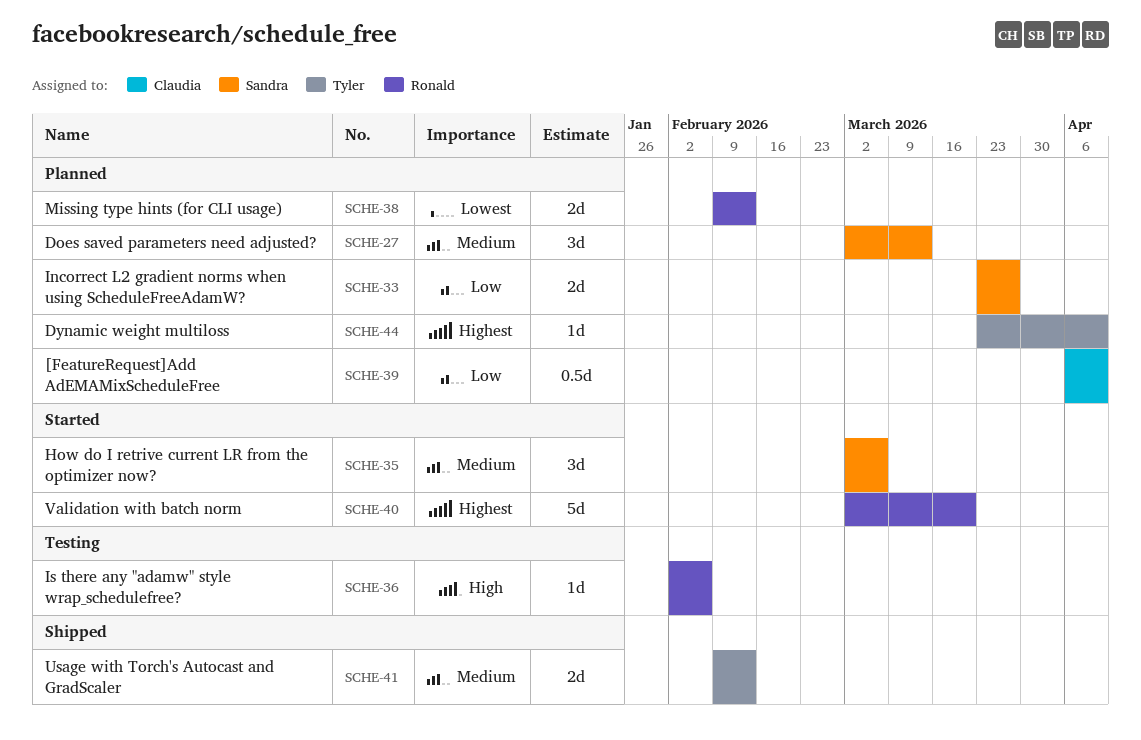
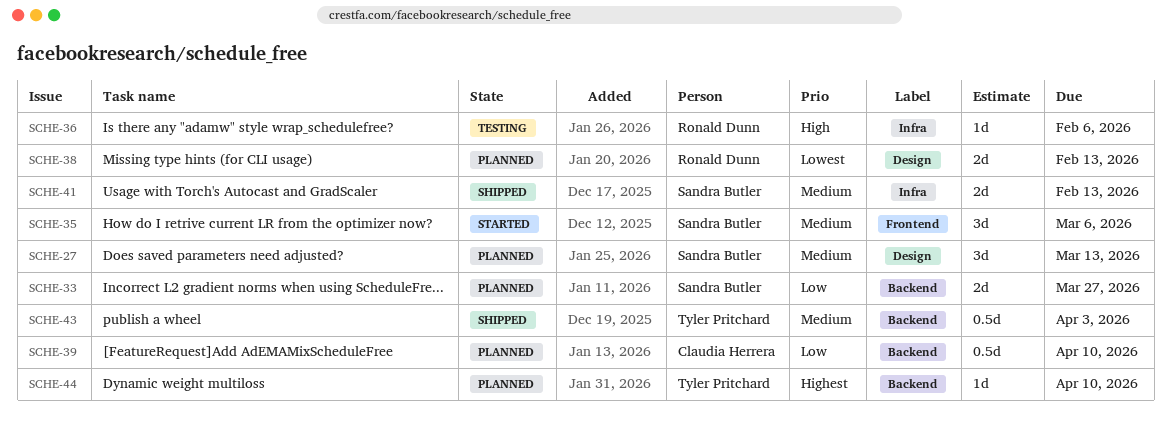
SCHE-40: present -> none
SCHE-41, owner: Tyler Pritchard -> Sandra Butler
SCHE-43: none -> present

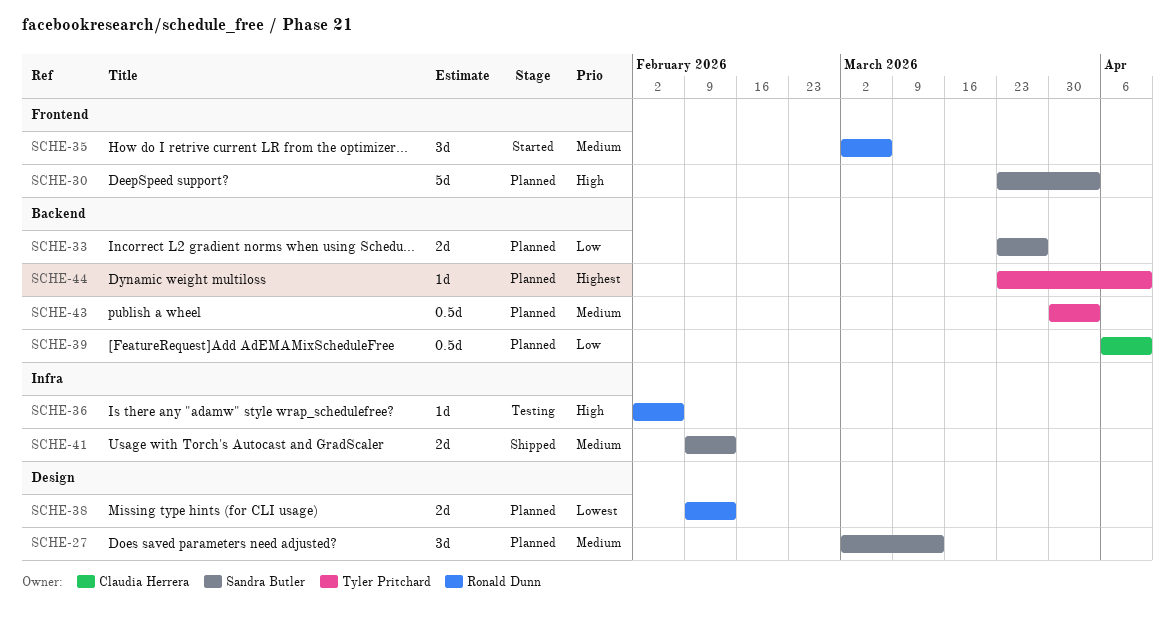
SCHE-30: none -> present
SCHE-35, owner: Sandra Butler -> Ronald Dunn
SCHE-43, status: Shipped -> Planned

